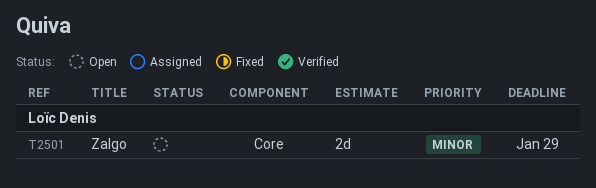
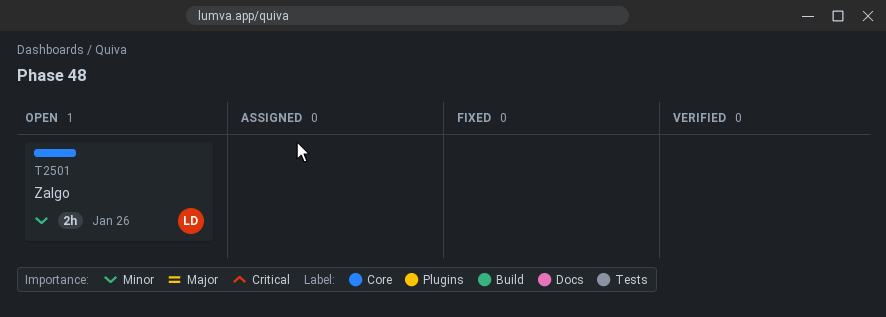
T2501, estimate: 2d -> 2h
T2501, due: Jan 29 -> Jan 26

